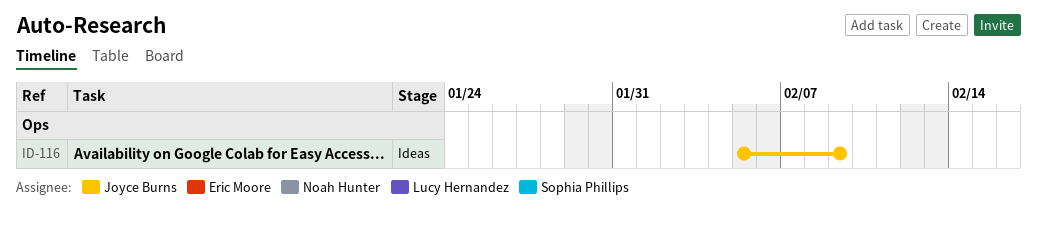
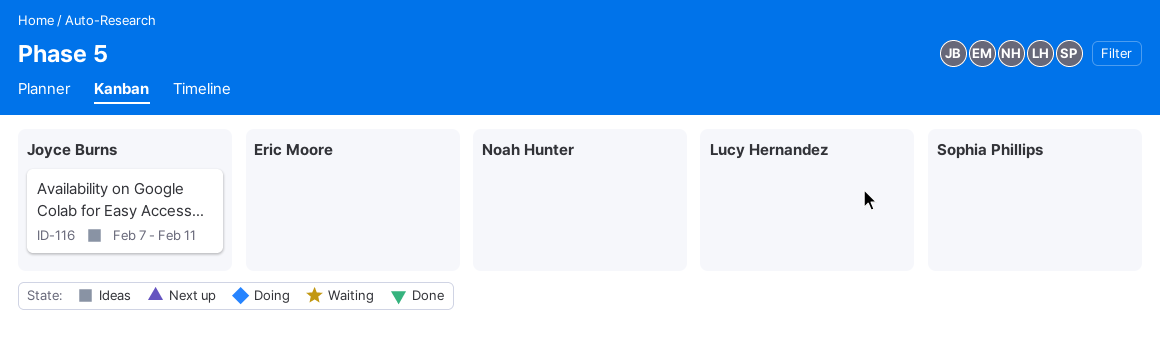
ID-116, start: Feb 5 -> Feb 7
ID-116, due: Feb 9 -> Feb 11

